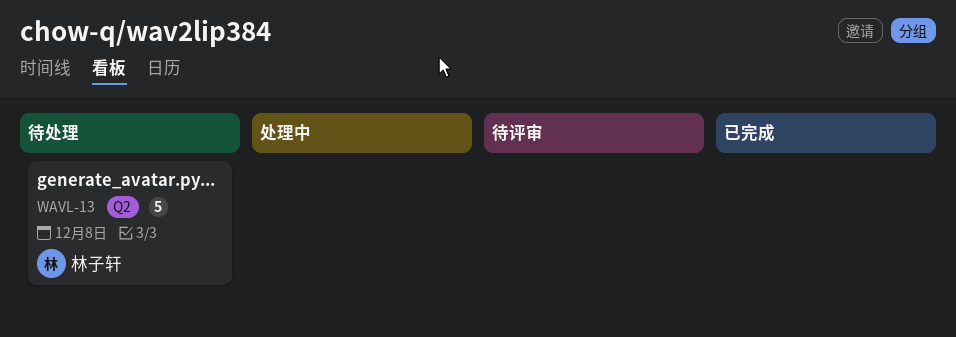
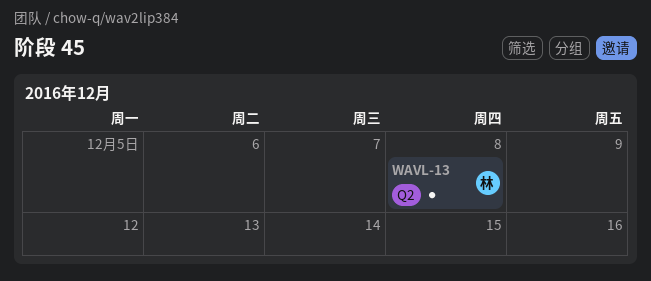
WAVL-13, estimate: 5 -> 1

